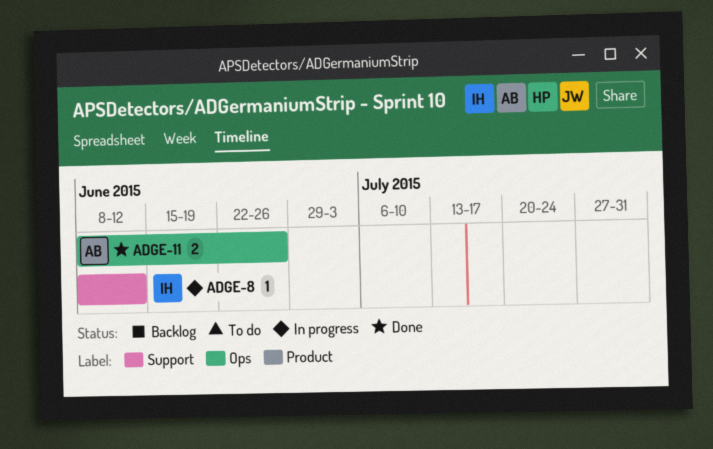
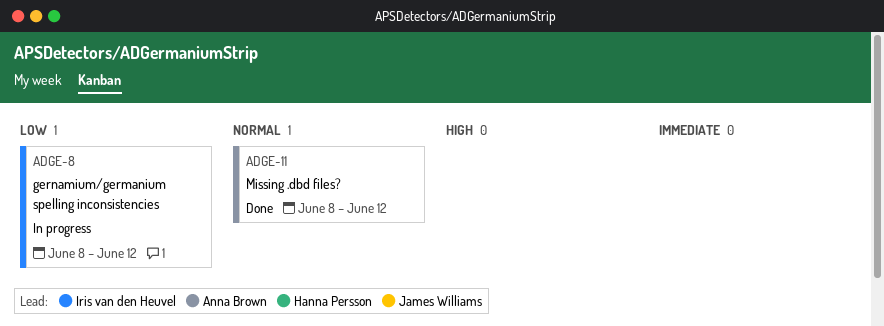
ADGE-11, due: Jun 26 -> Jun 12

